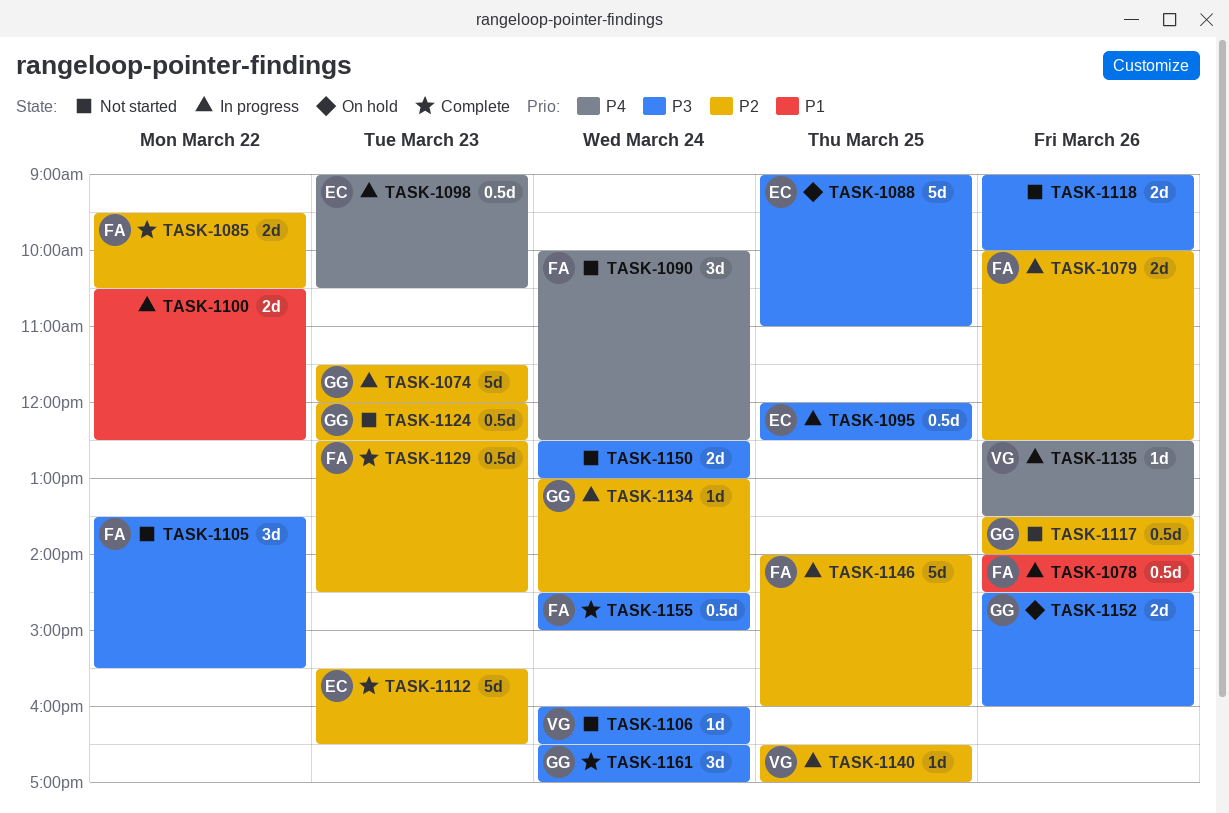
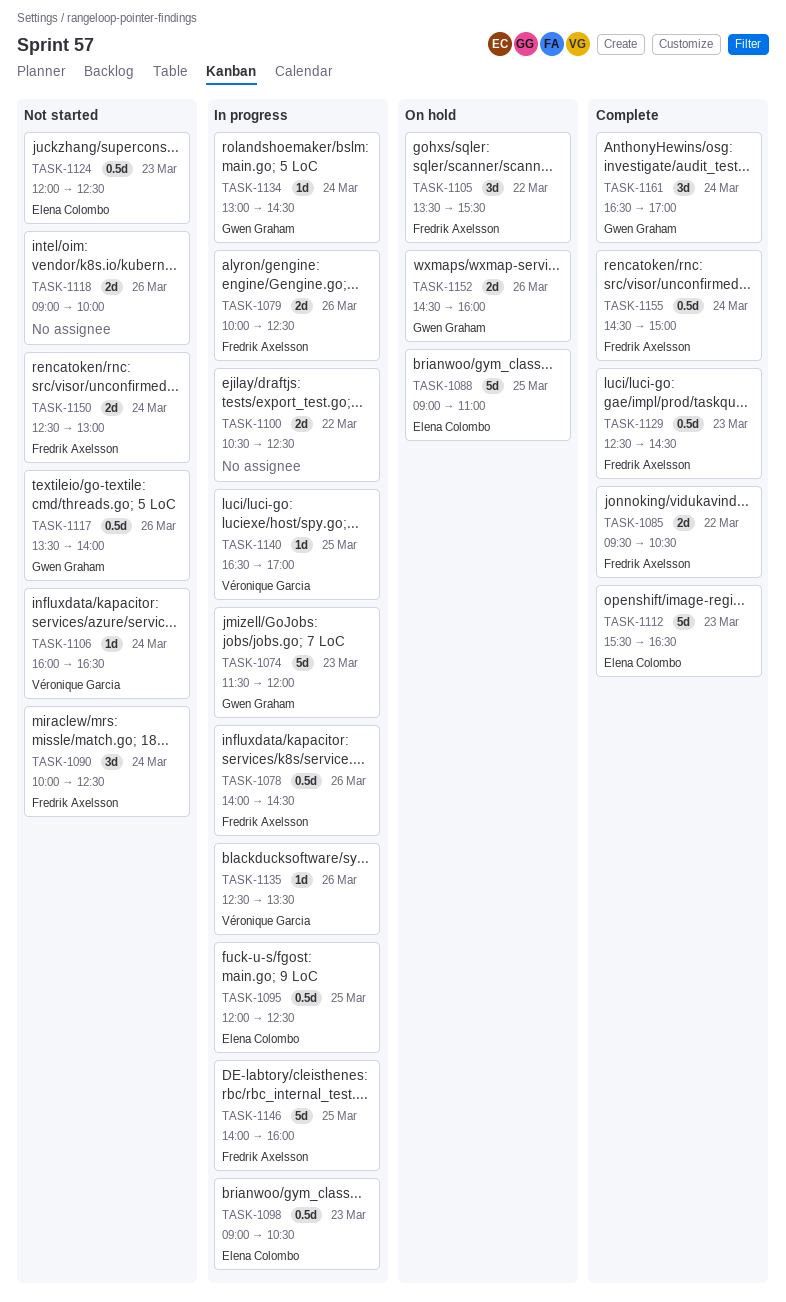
TASK-1105, status: Not started -> On hold
TASK-1124, owner: Gwen Graham -> Elena Colombo
TASK-1150, owner: none -> Fredrik Axelsson

